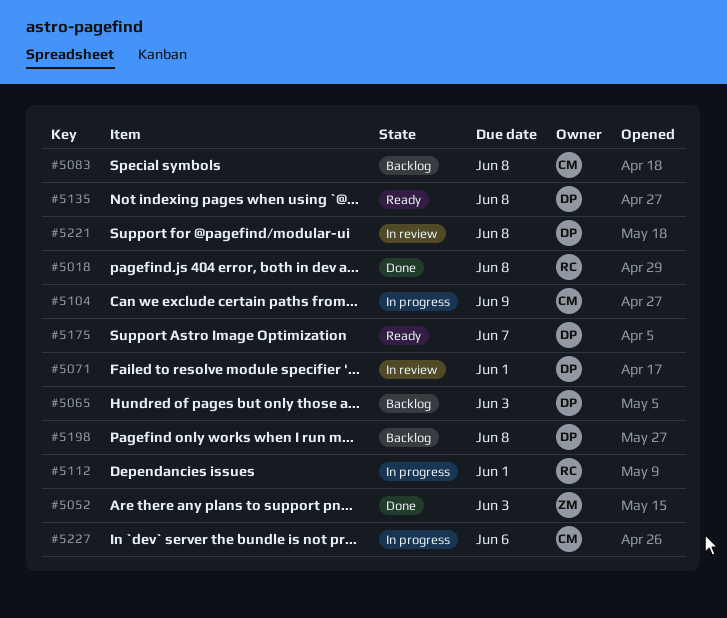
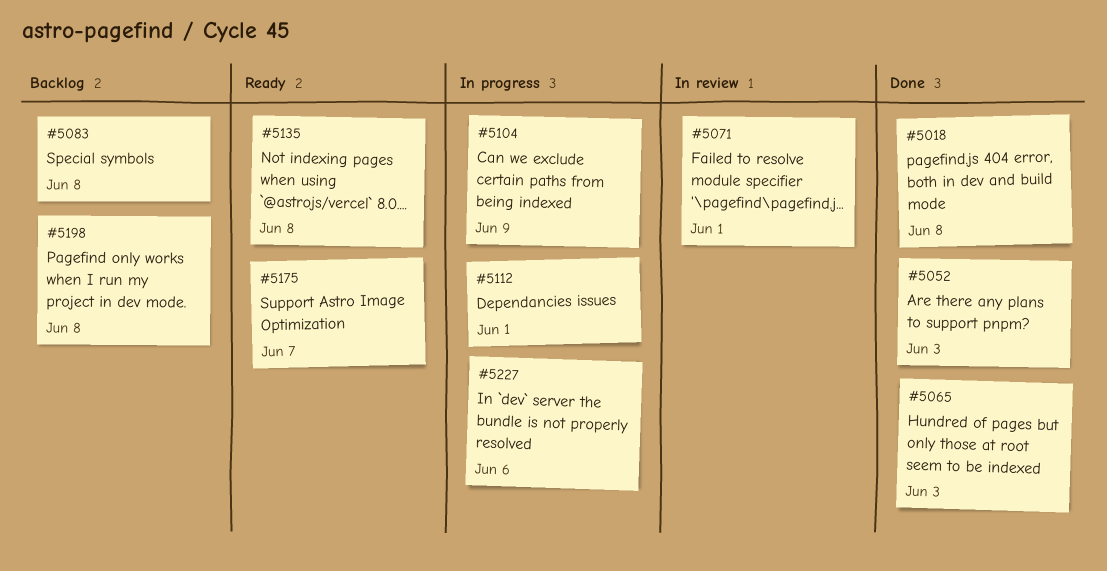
#5065, status: Backlog -> Done
#5221: present -> none

